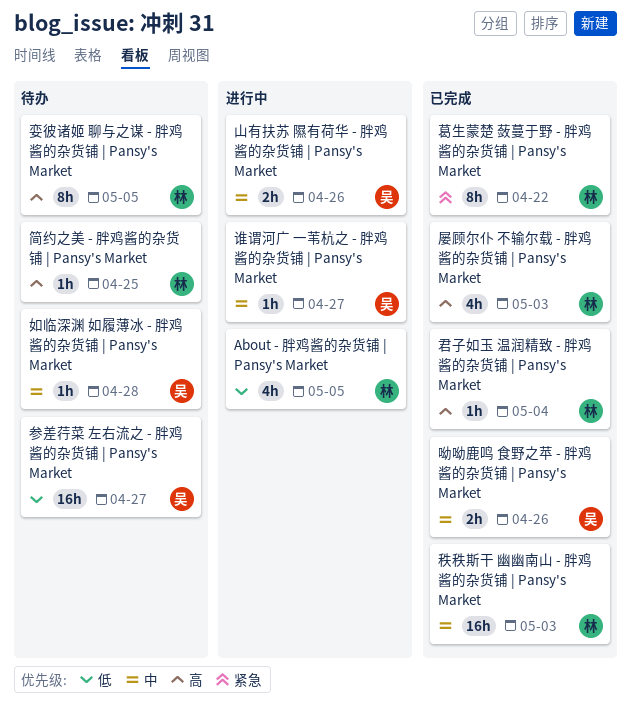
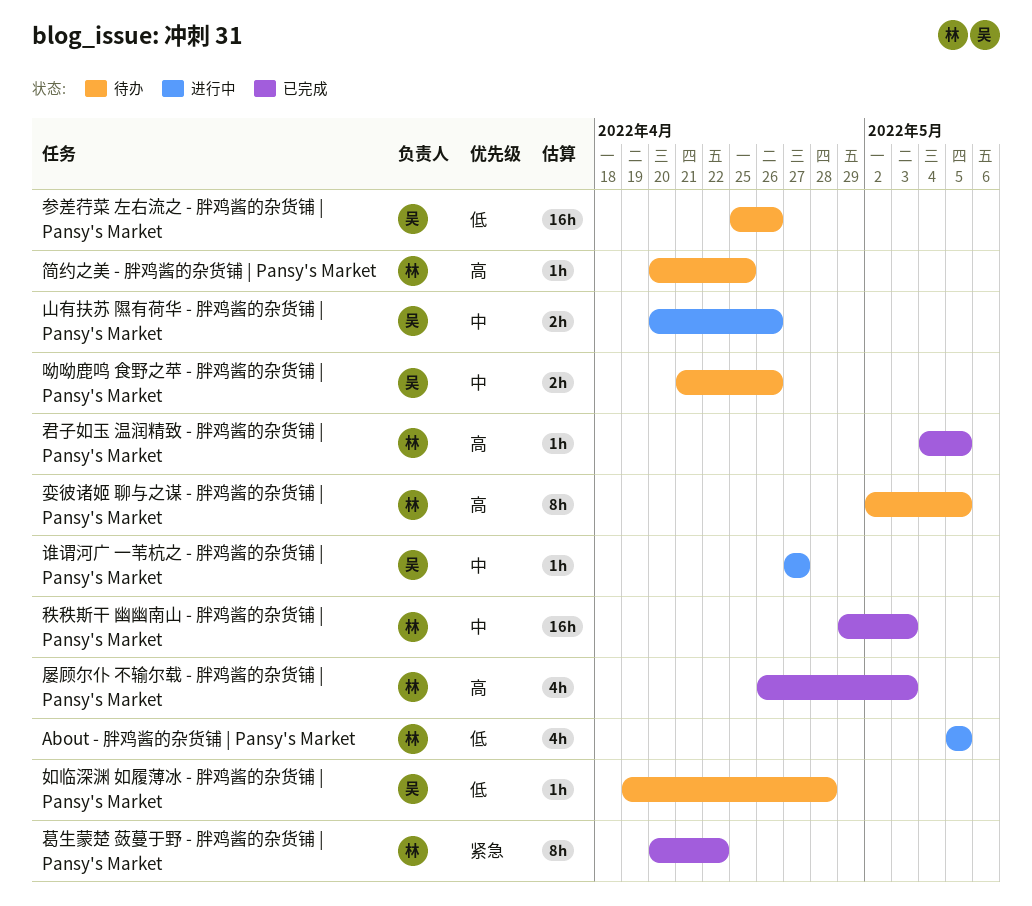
参差荇菜 左右流之 - 胖鸡酱的杂货铺 | Pansy's Market, due: Apr 27 -> Apr 26
君子如玉 温润精致 - 胖鸡酱的杂货铺 | Pansy's Market, due: May 4 -> May 5
呦呦鹿鸣 食野之苹 - 胖鸡酱的杂货铺 | Pansy's Market, status: 已完成 -> 待办
如临深渊 如履薄冰 - 胖鸡酱的杂货铺 | Pansy's Market, priority: 中 -> 低

